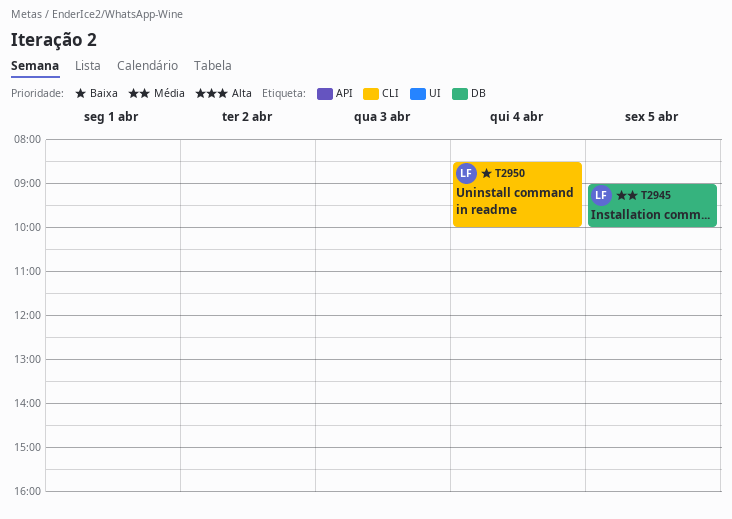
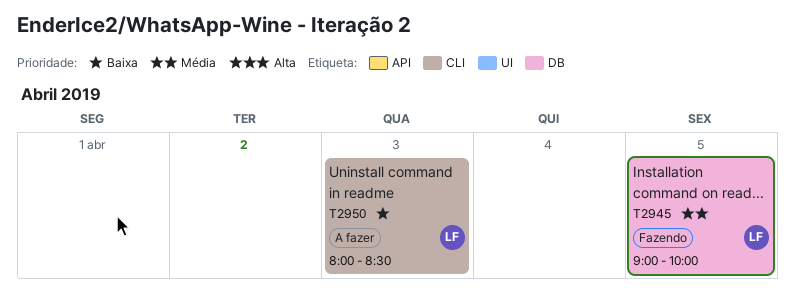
T2950, day: Apr 4 -> Apr 3
T2950, begins: 08:30 -> 08:00
T2950, ends: 10:00 -> 08:30

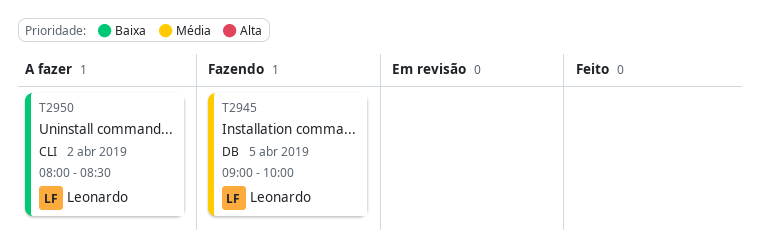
T2950, day: Apr 3 -> Apr 2

